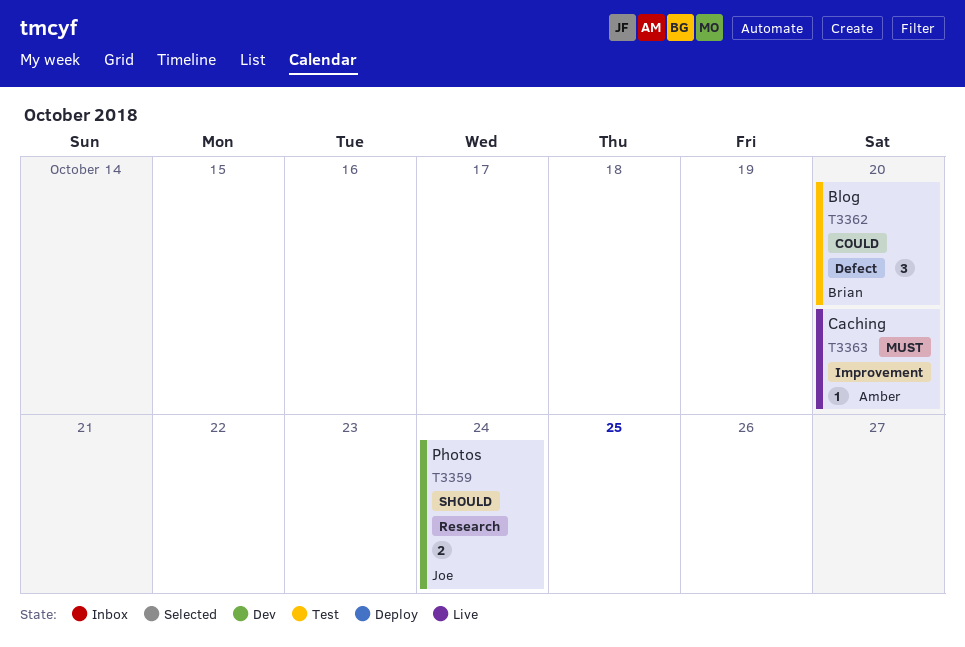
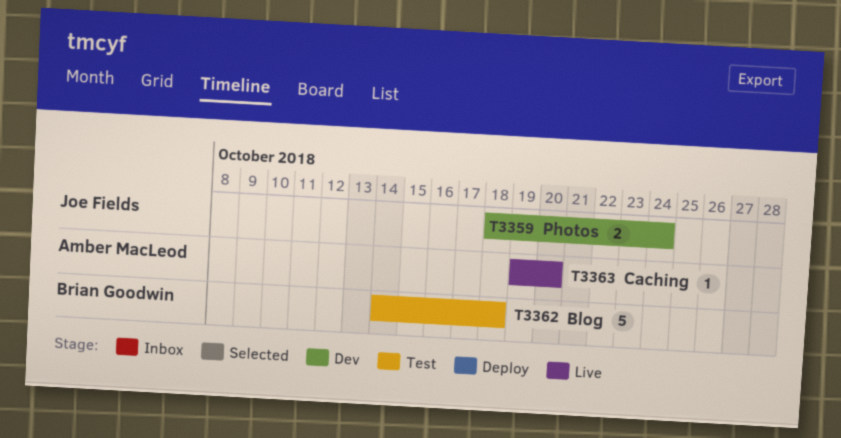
T3362, estimate: 3 -> 5
T3362, due: Oct 20 -> Oct 18

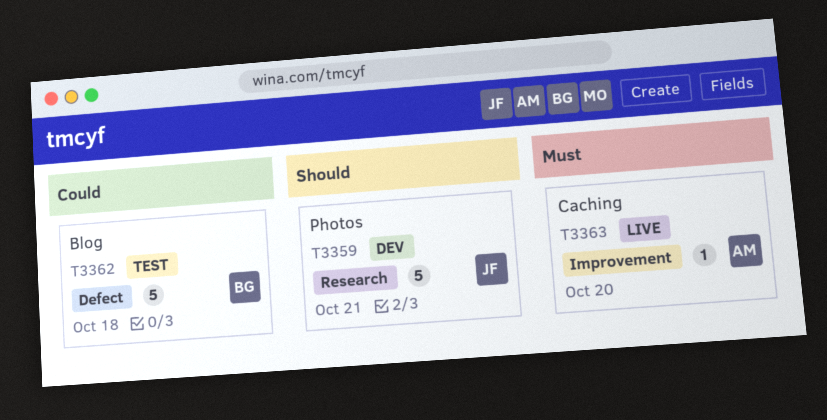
T3359, estimate: 2 -> 5
T3359, due: Oct 24 -> Oct 21

